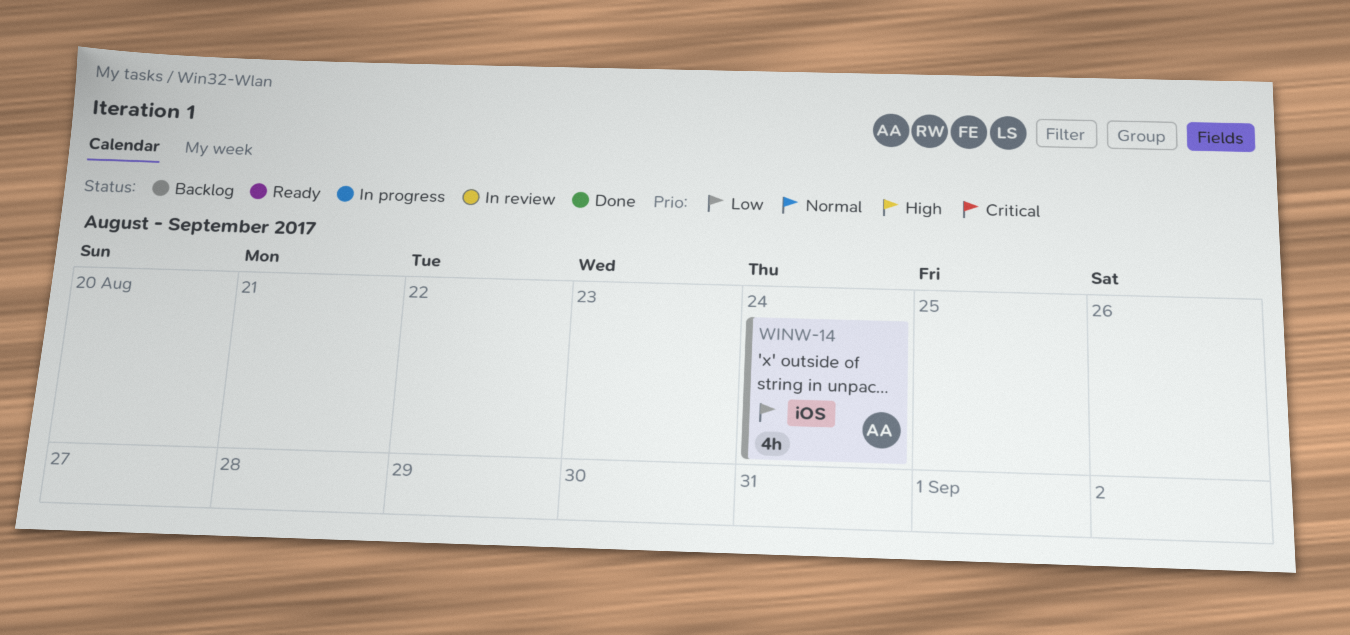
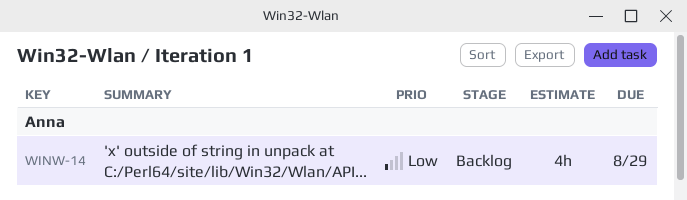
WINW-14, due: Aug 24 -> Aug 29

